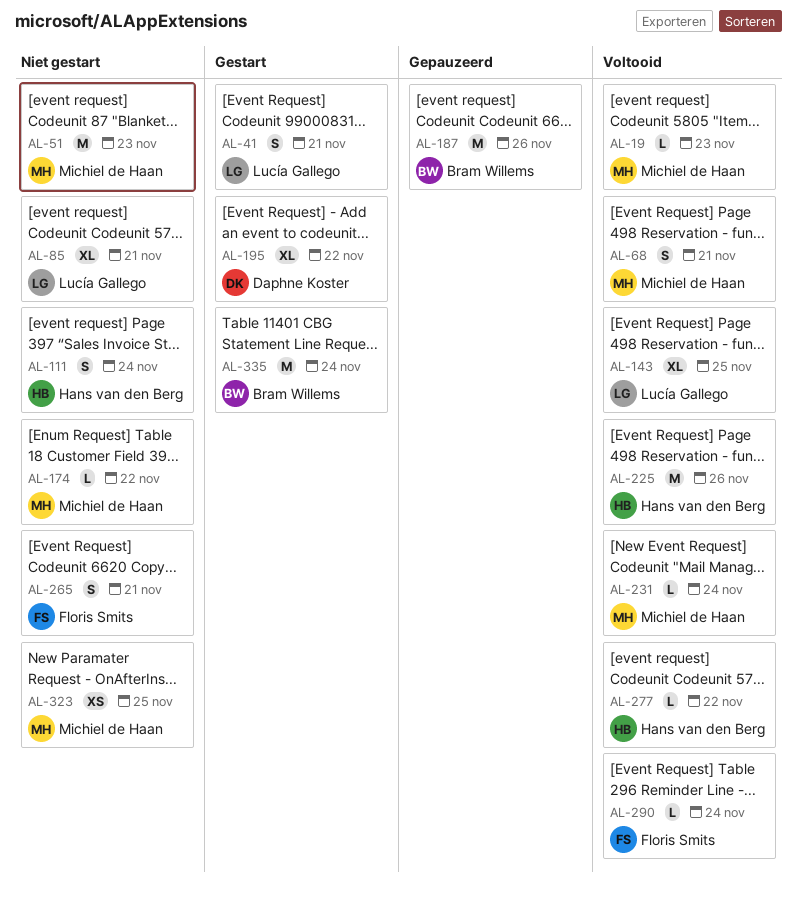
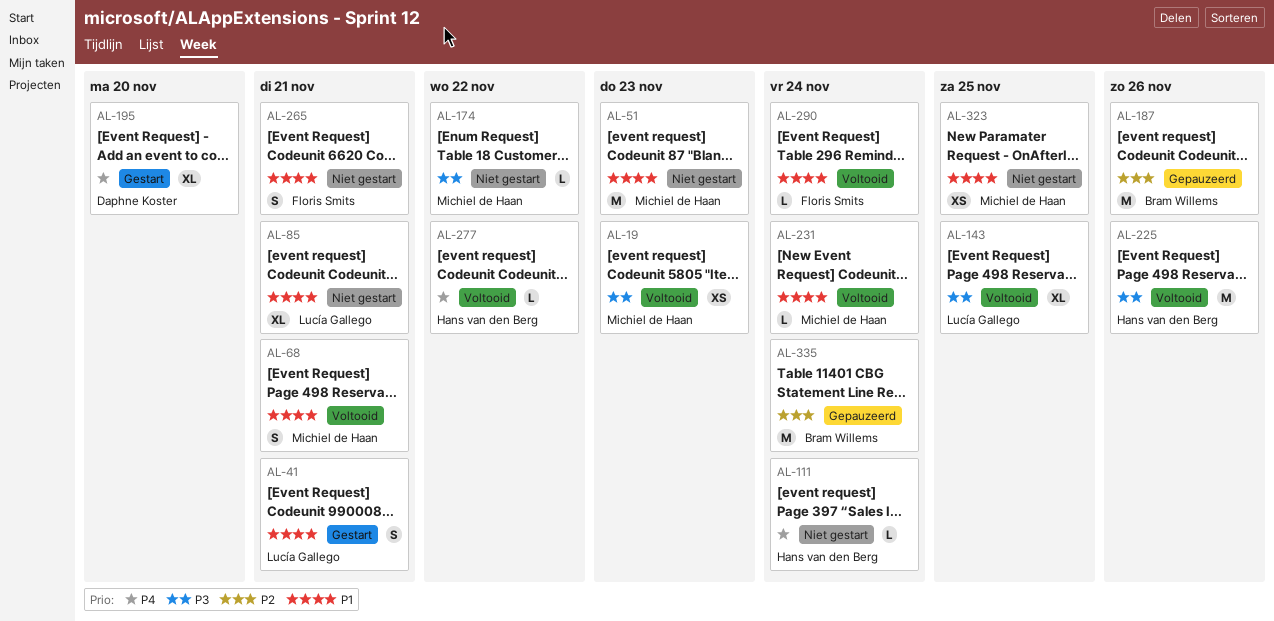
AL-19, estimate: L -> XS
AL-111, estimate: S -> L
AL-195, due: Nov 22 -> Nov 20
AL-335, status: Gestart -> Gepauzeerd

